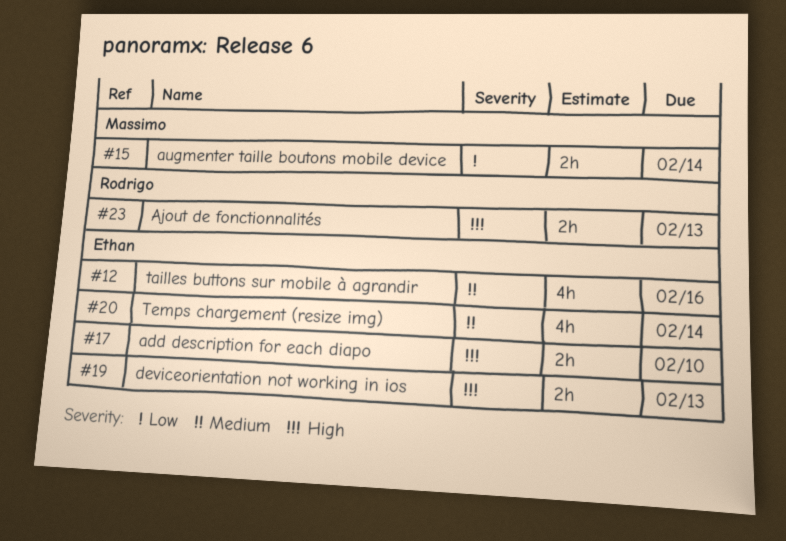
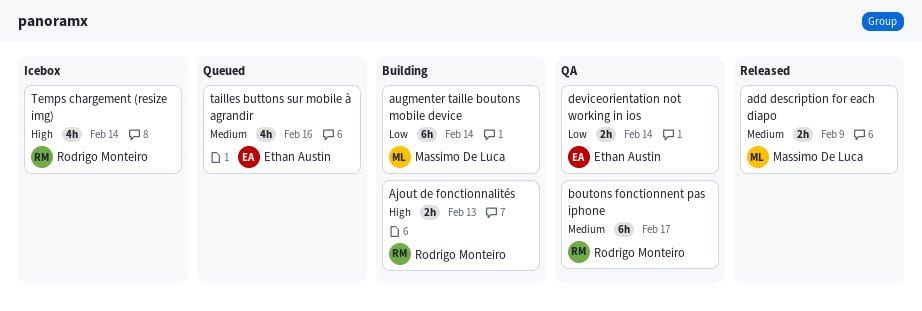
add description for each diapo, owner: Ethan Austin -> Massimo De Luca
add description for each diapo, priority: High -> Medium
add description for each diapo, due: Feb 10 -> Feb 9
augmenter taille boutons mobile device, estimate: 2h -> 6h
boutons fonctionnent pas iphone: none -> present
deviceorientation not working in ios, priority: High -> Low
deviceorientation not working in ios, due: Feb 13 -> Feb 14
Temps chargement (resize img), owner: Ethan Austin -> Rodrigo Monteiro
Temps chargement (resize img), priority: Medium -> High

